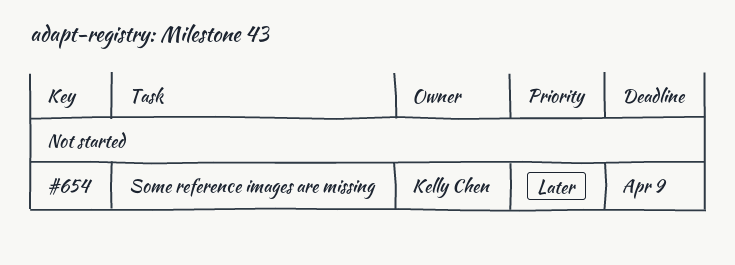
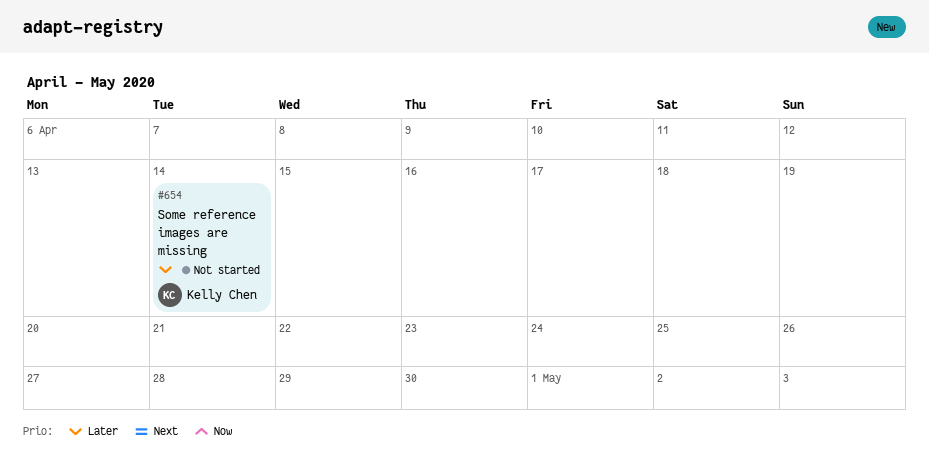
#654, due: Apr 9 -> Apr 14

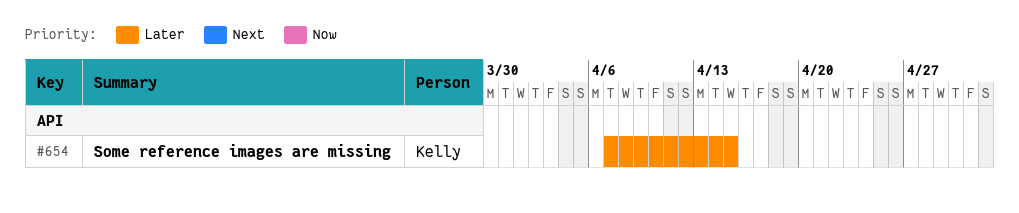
#654, due: Apr 14 -> Apr 15

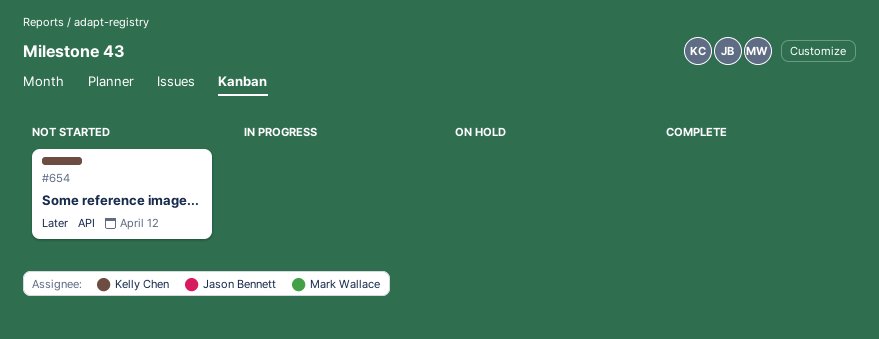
#654, due: Apr 15 -> Apr 12

